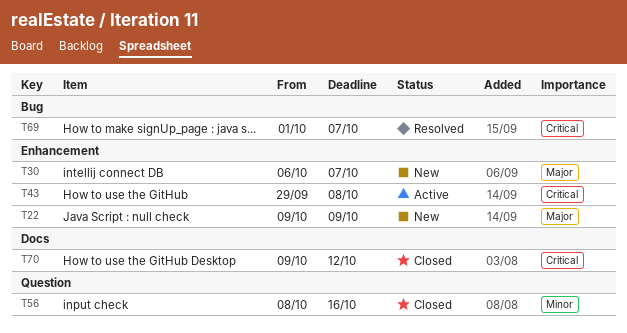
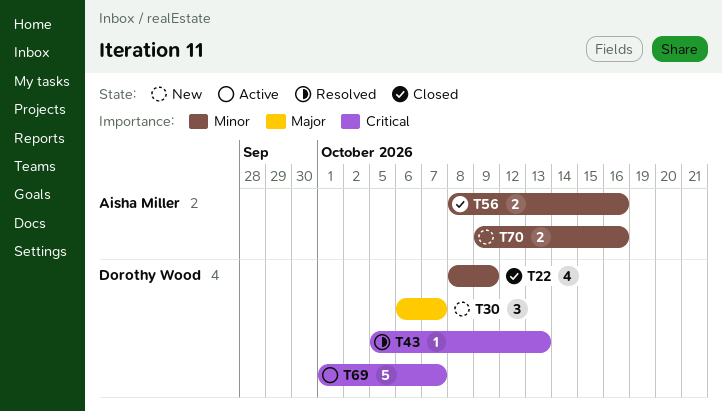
T22, status: New -> Closed
T22, priority: Major -> Minor
T22, start: Oct 9 -> Oct 8
T43, status: Active -> Resolved
T43, start: Sep 29 -> Oct 5
T43, due: Oct 8 -> Oct 13
T69, status: Resolved -> Active
T70, status: Closed -> New
T70, priority: Critical -> Minor
T70, due: Oct 12 -> Oct 16

